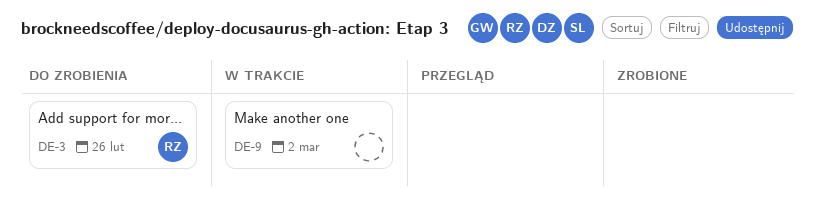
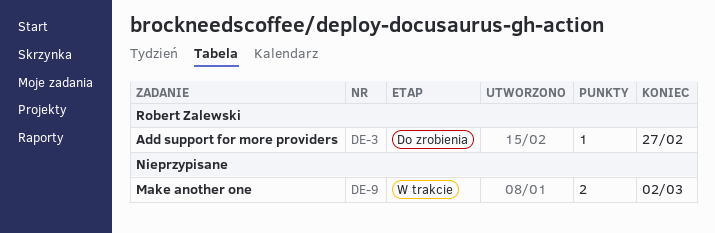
DE-3, due: Feb 26 -> Feb 27

